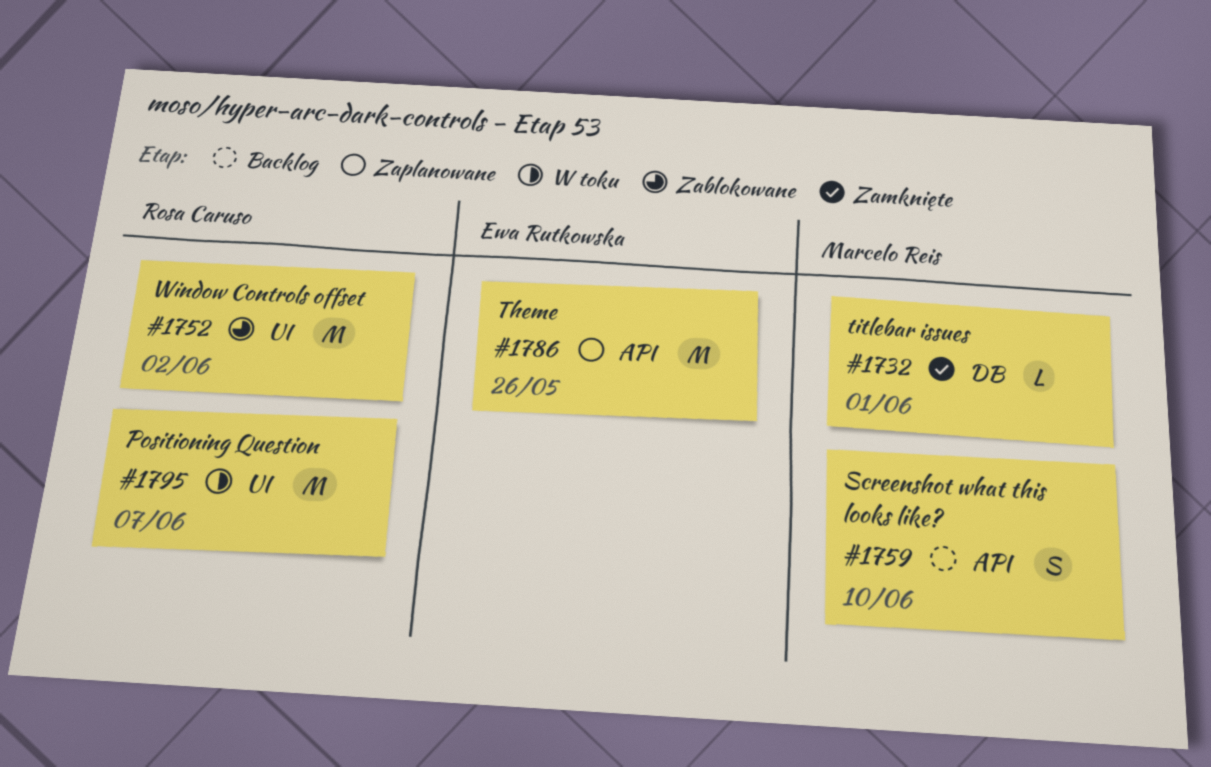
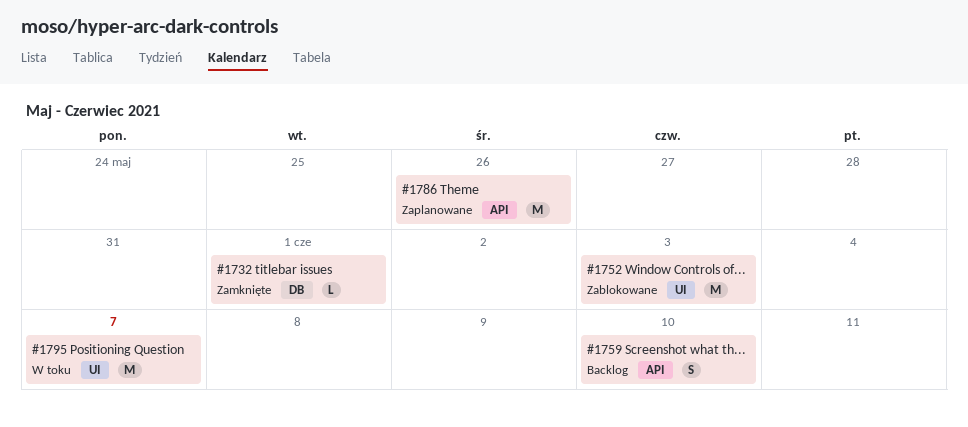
#1752, due: Jun 2 -> Jun 3

